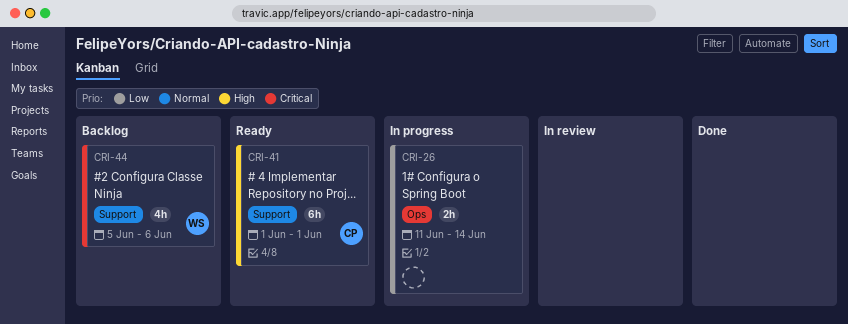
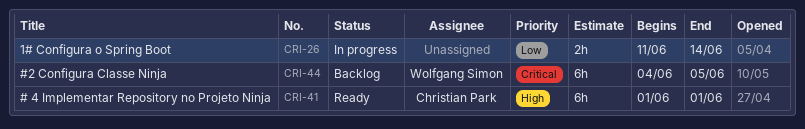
CRI-44, estimate: 4h -> 6h
CRI-44, start: Jun 5 -> Jun 4
CRI-44, due: Jun 6 -> Jun 5

